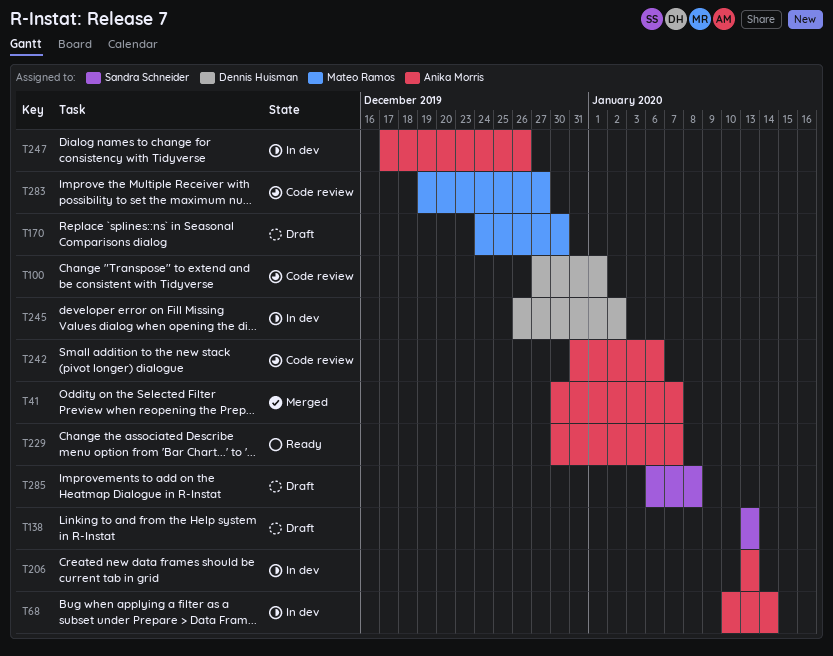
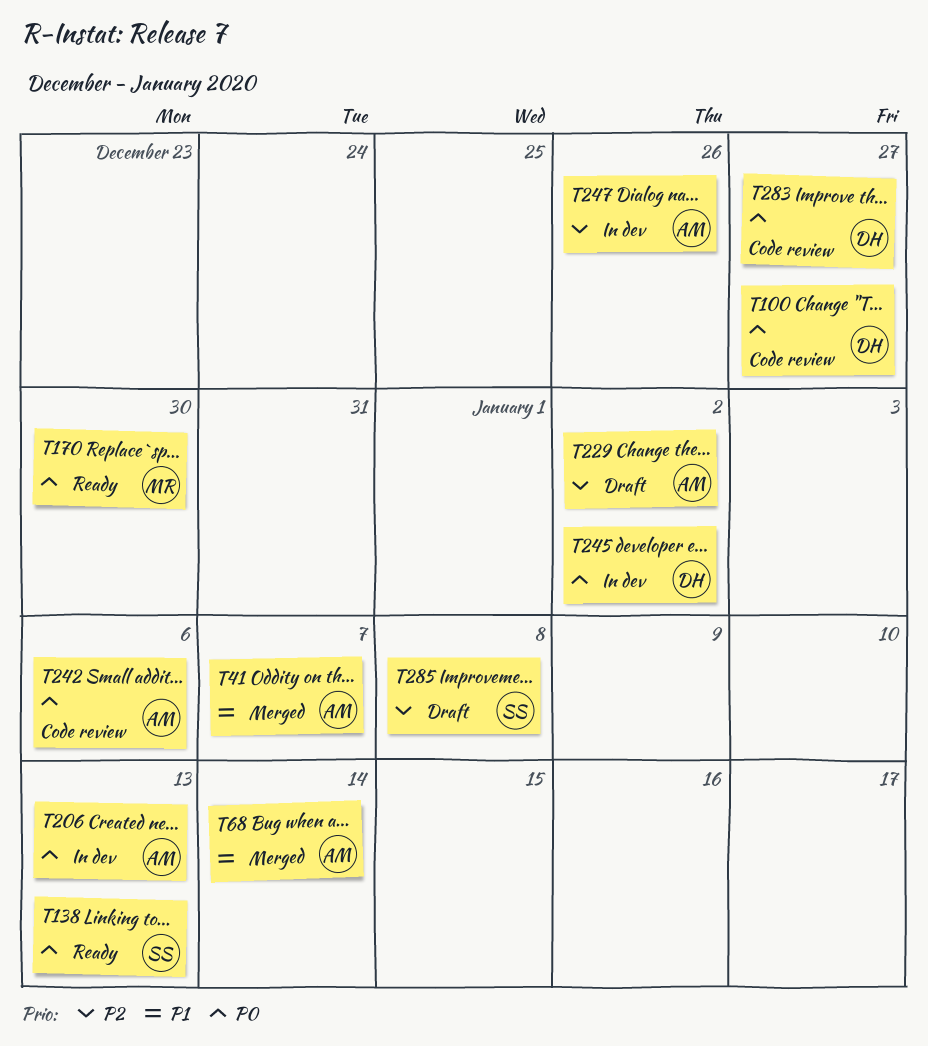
T68, status: In dev -> Merged
T100, due: Jan 1 -> Dec 27
T138, status: Draft -> Ready
T170, status: Draft -> Ready
T229, status: Ready -> Draft
T229, due: Jan 7 -> Jan 2
T283, owner: Mateo Ramos -> Dennis Huisman

